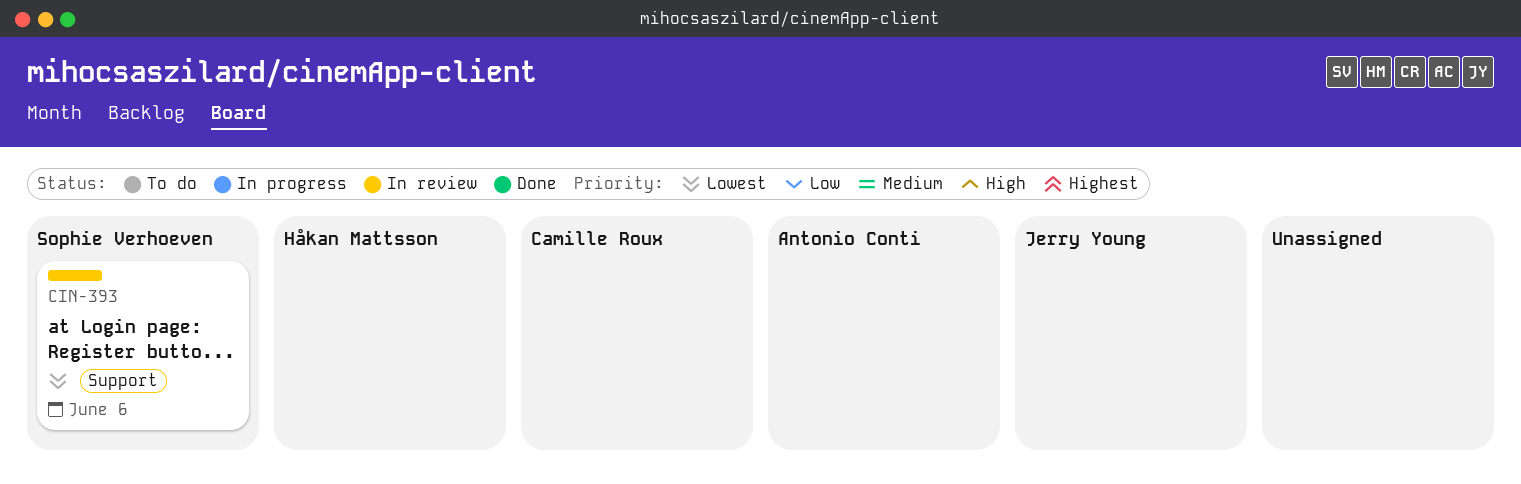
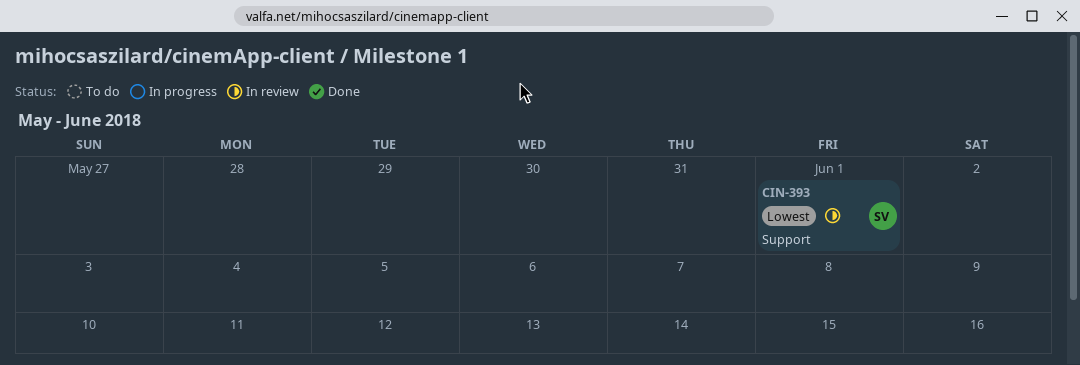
CIN-393, due: Jun 6 -> Jun 1

